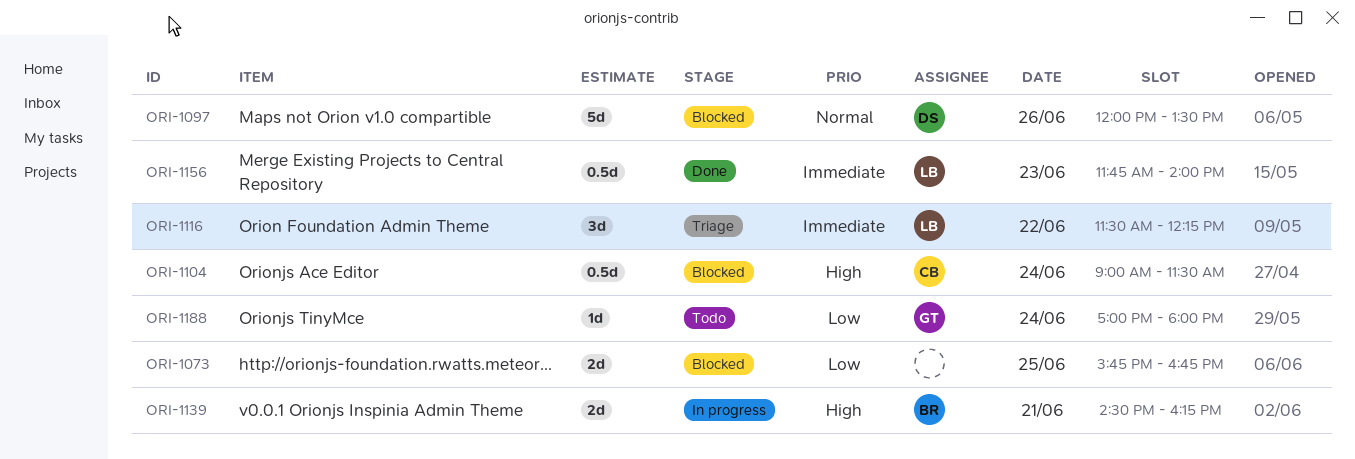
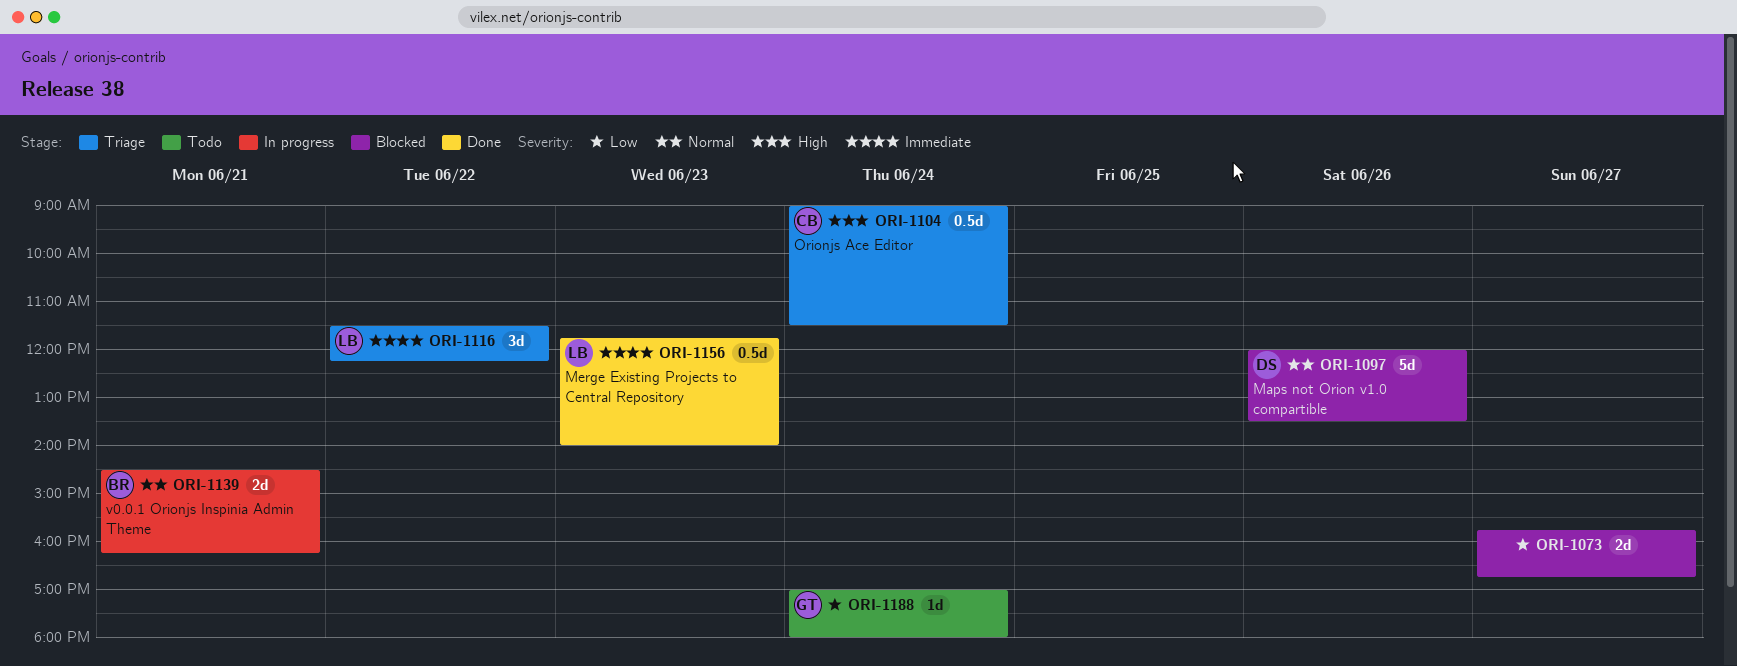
ORI-1073, day: Jun 25 -> Jun 27
ORI-1104, status: Blocked -> Triage
ORI-1139, priority: High -> Normal

